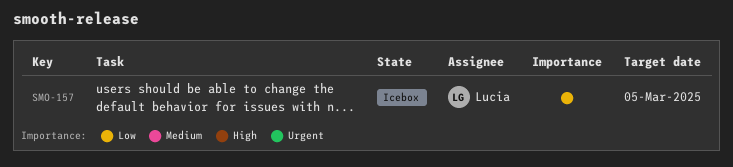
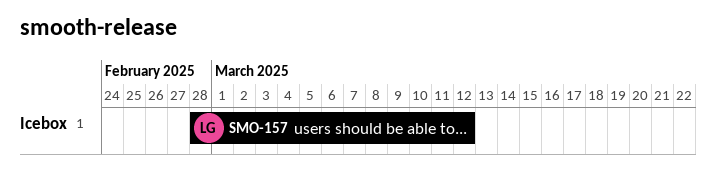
SMO-157, due: Mar 5 -> Mar 12

